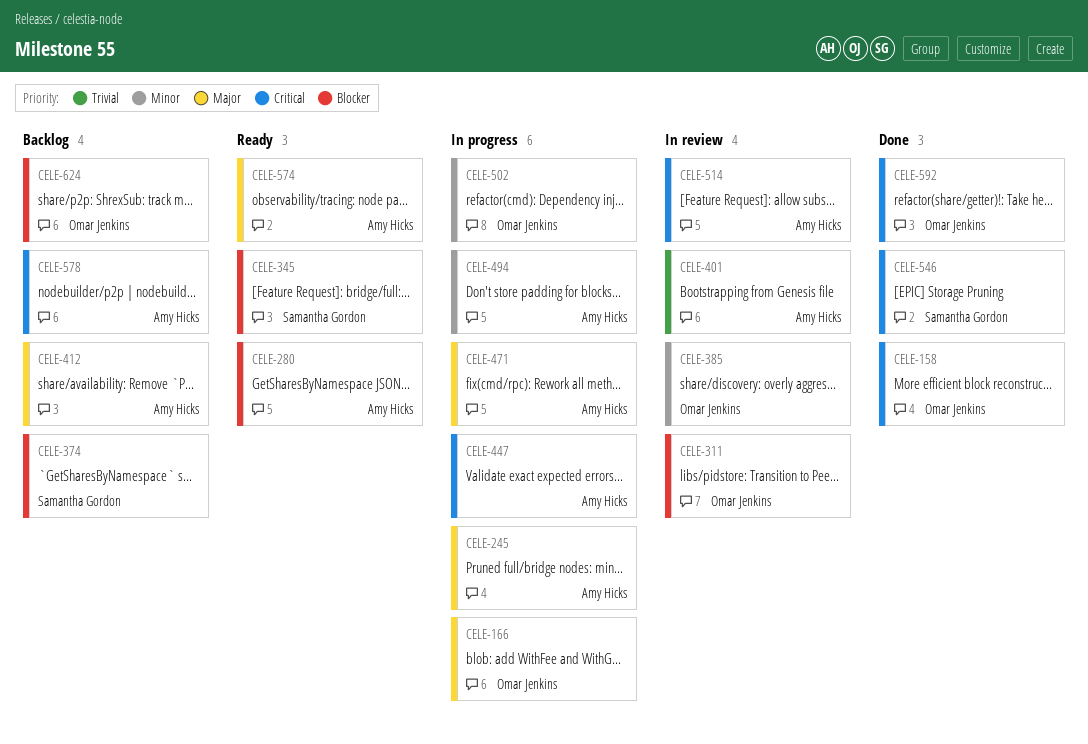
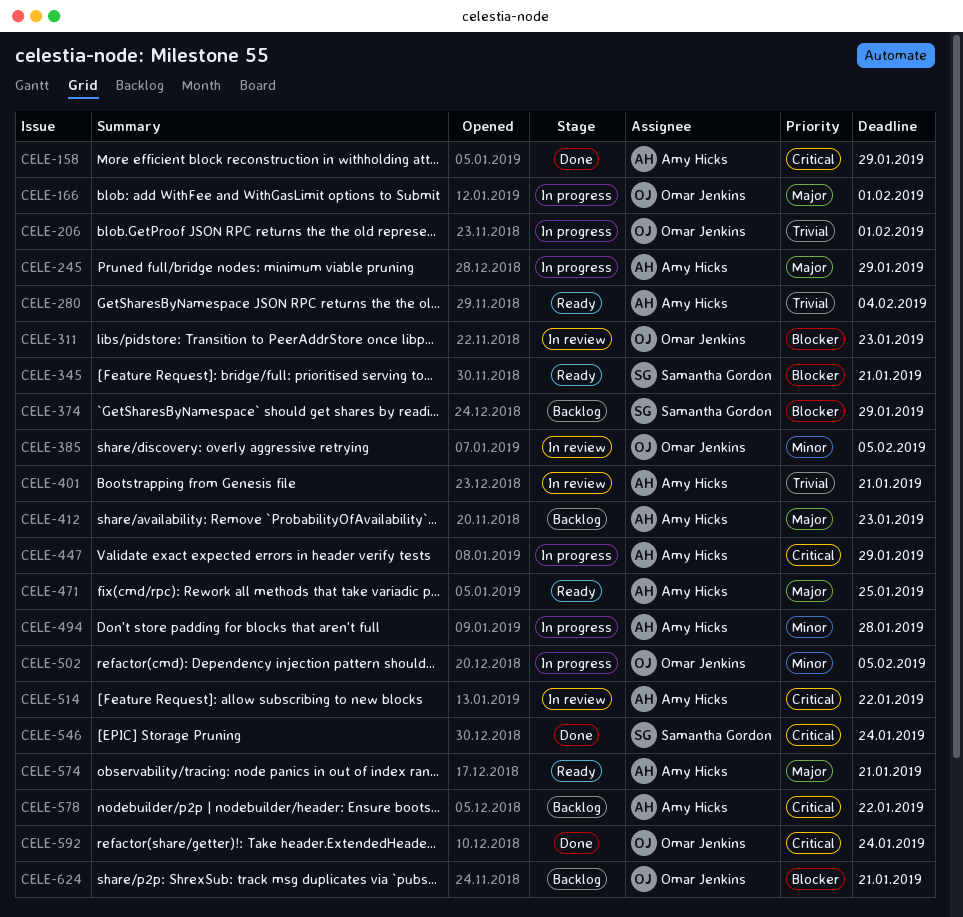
CELE-158, owner: Omar Jenkins -> Amy Hicks
CELE-206: none -> present
CELE-280, priority: Blocker -> Trivial
CELE-471, status: In progress -> Ready

